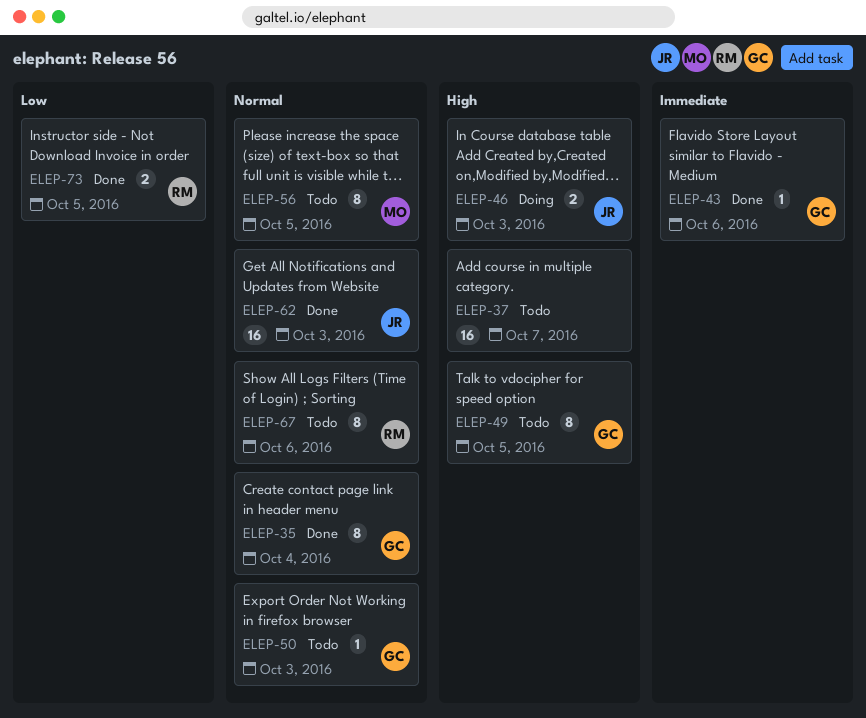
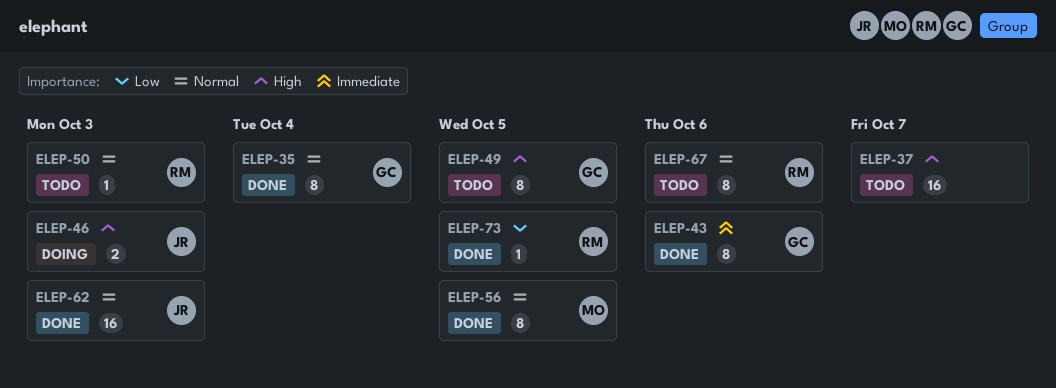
ELEP-43, estimate: 1 -> 8
ELEP-50, owner: GC -> RM
ELEP-56, status: Todo -> Done
ELEP-73, estimate: 2 -> 1

